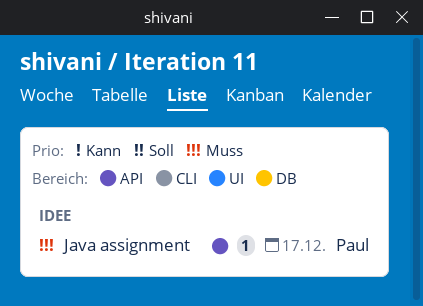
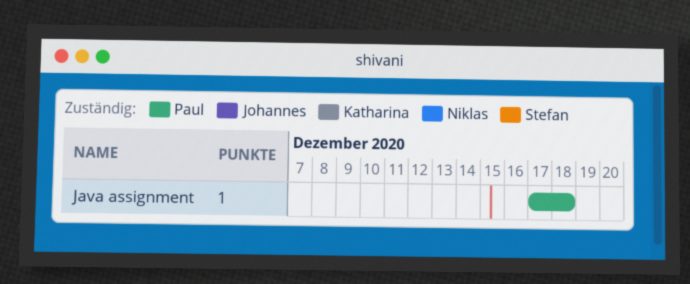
Java assignment, due: Dec 17 -> Dec 18

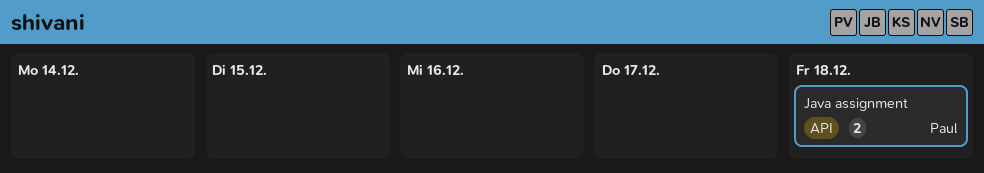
Java assignment, estimate: 1 -> 2

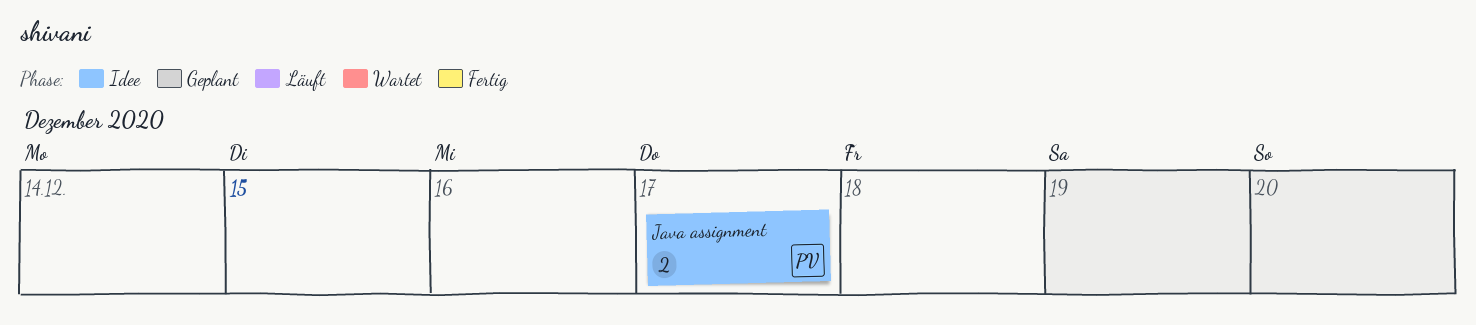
Java assignment, due: Dec 18 -> Dec 17

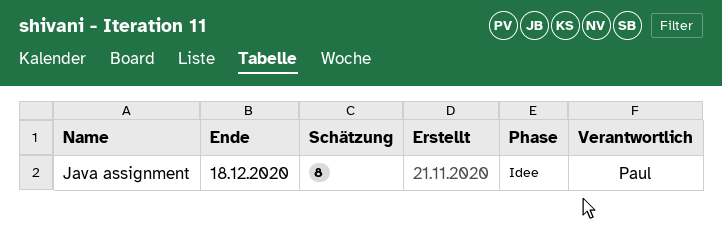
Java assignment, estimate: 2 -> 8
Java assignment, due: Dec 17 -> Dec 18

